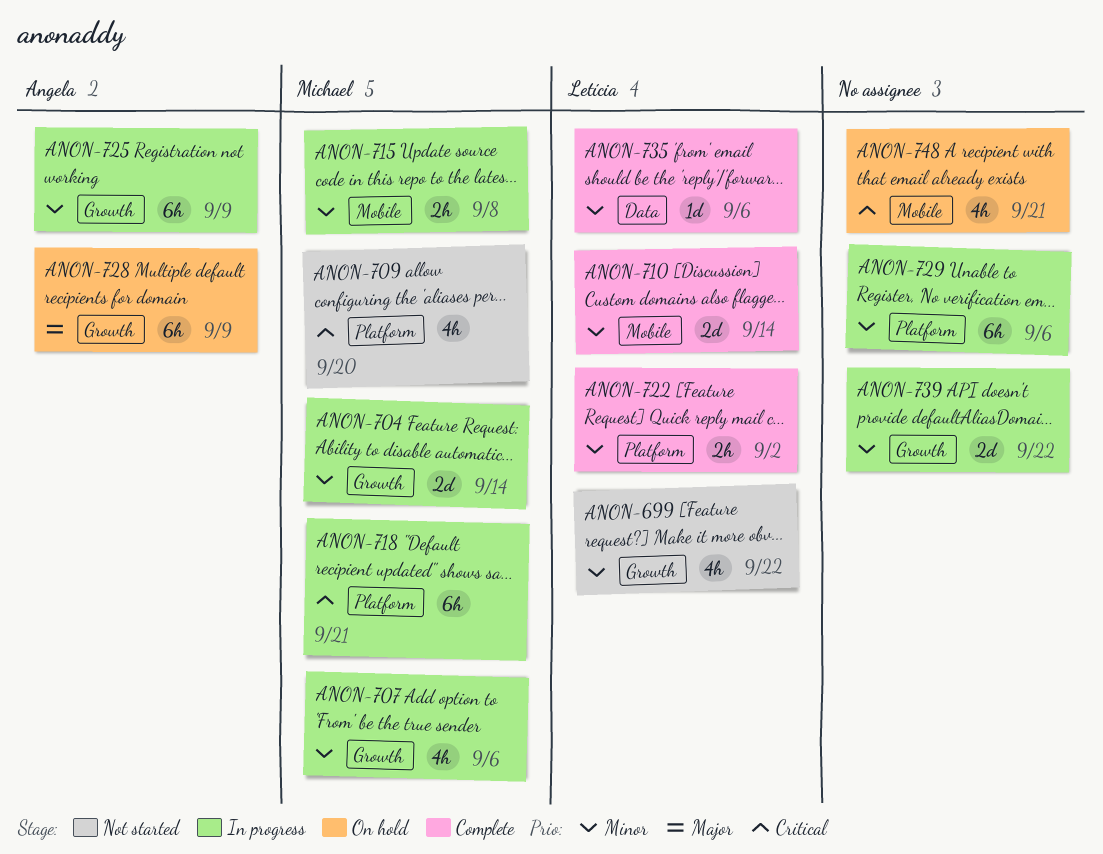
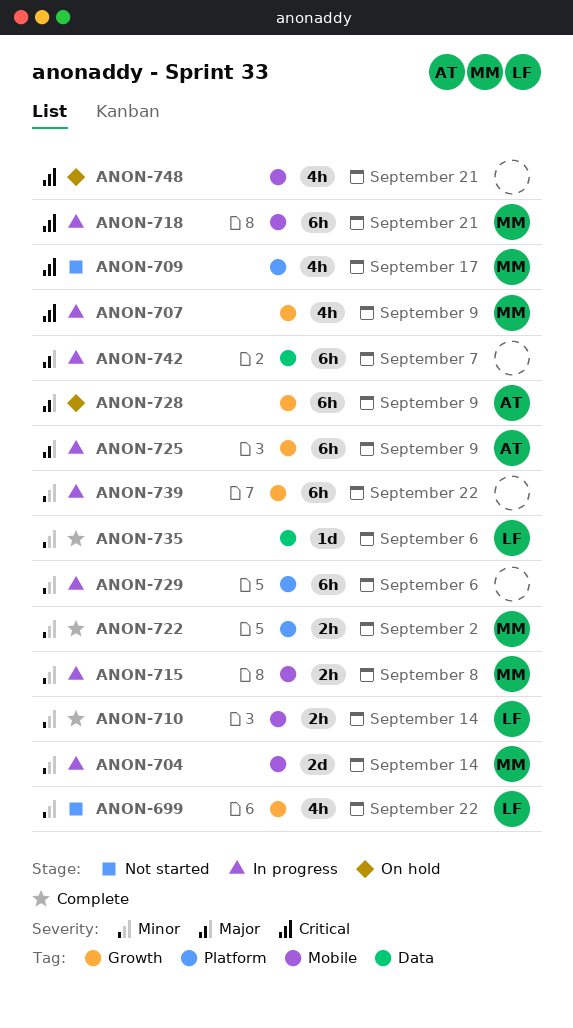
ANON-704, label: Growth -> Mobile
ANON-707, priority: Minor -> Critical
ANON-707, due: Sep 6 -> Sep 9
ANON-709, due: Sep 20 -> Sep 17
ANON-710, estimate: 2d -> 2h
ANON-718, label: Platform -> Mobile
ANON-722, owner: Letícia -> Michael
ANON-725, priority: Minor -> Major
ANON-739, estimate: 2d -> 6h
ANON-742: none -> present

